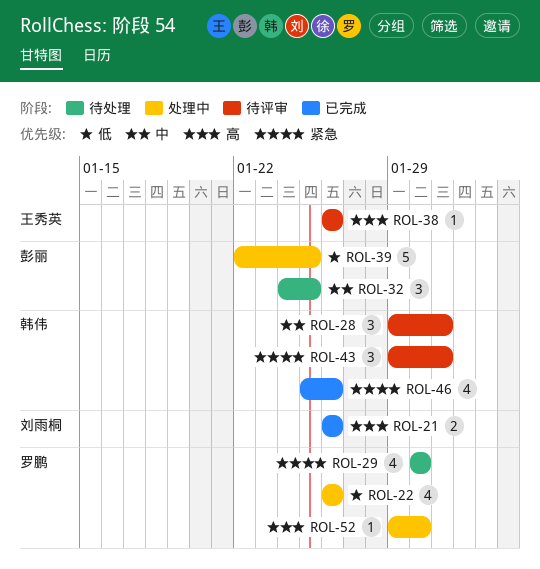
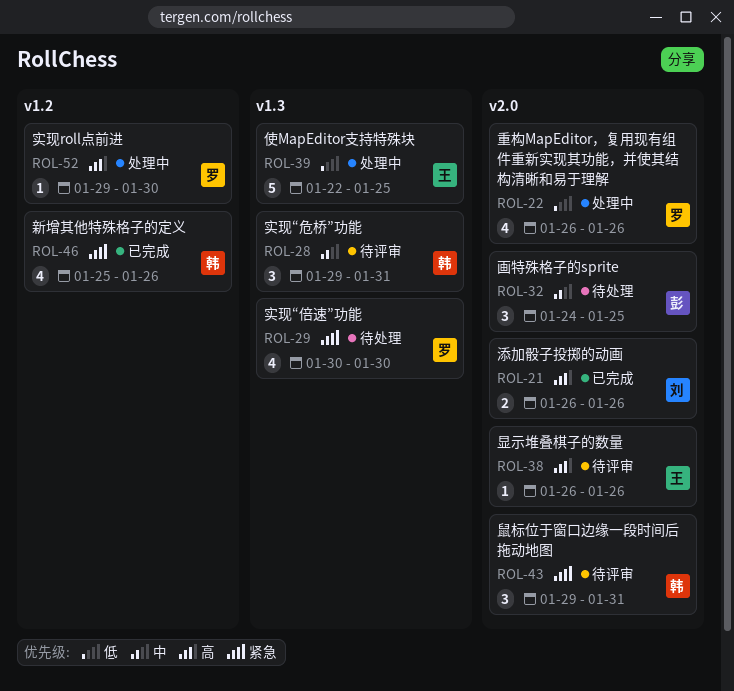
ROL-39, owner: 彭丽 -> 王秀英

